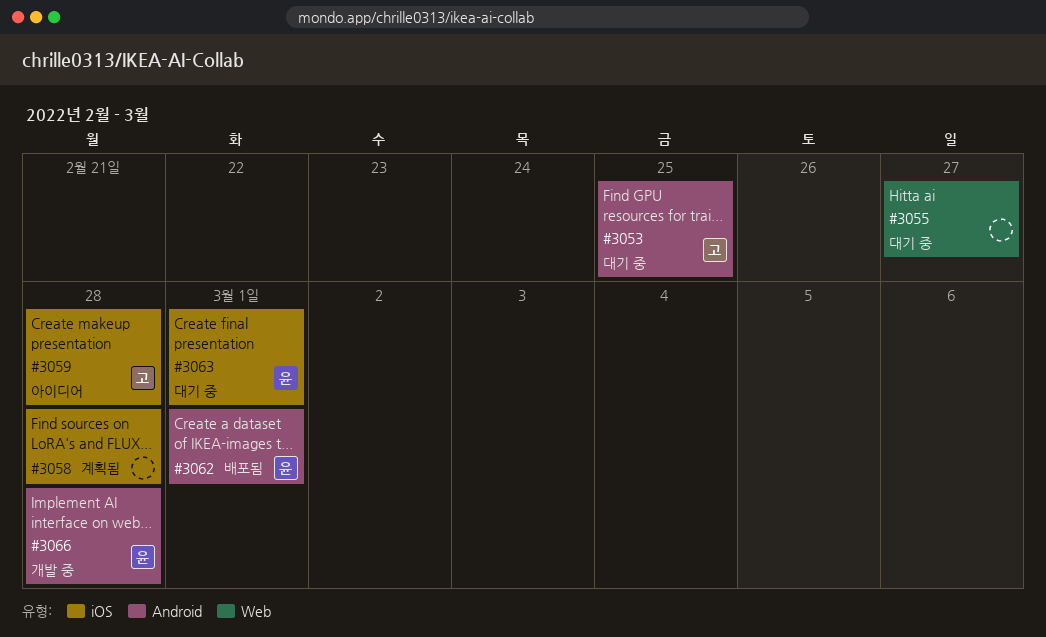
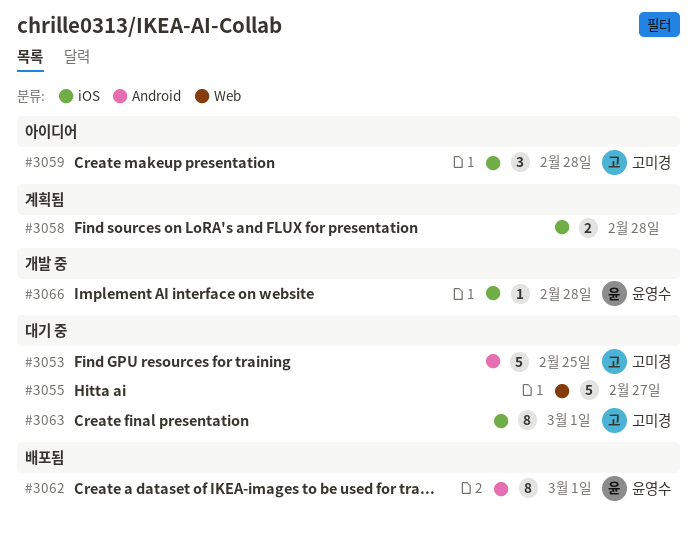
#3063, owner: 윤영수 -> 고미경
#3066, label: Android -> iOS

